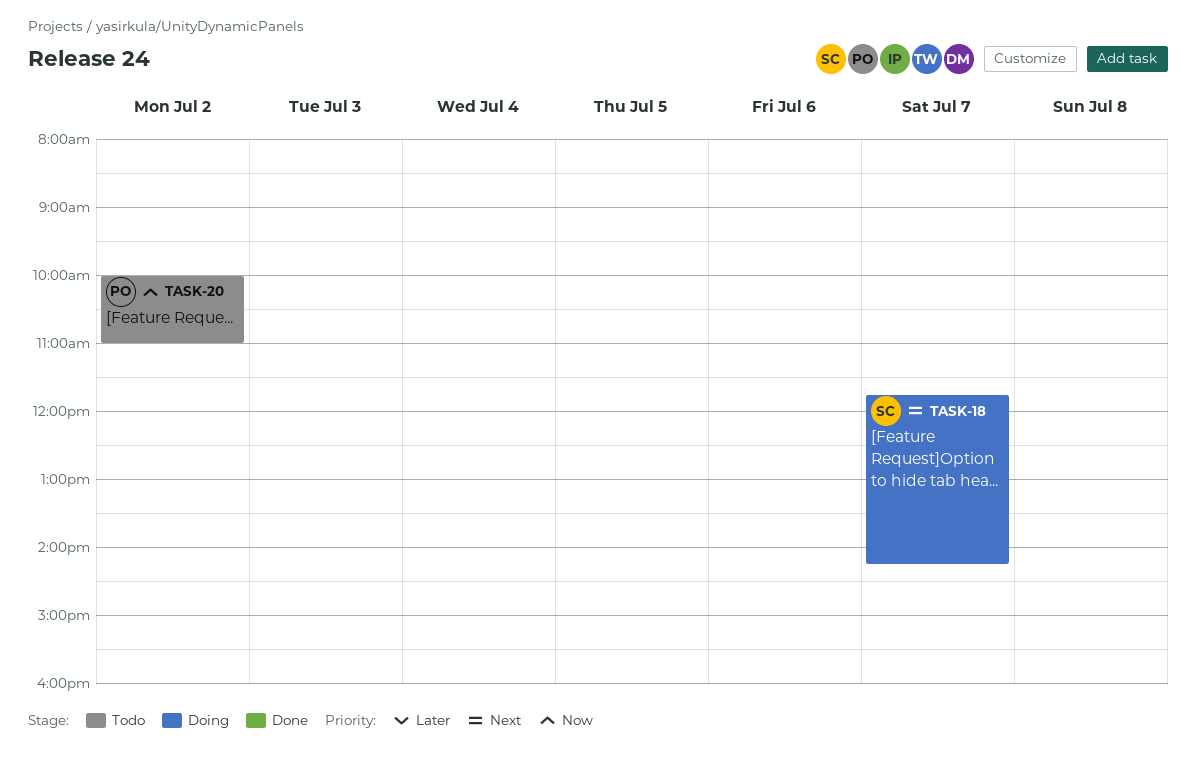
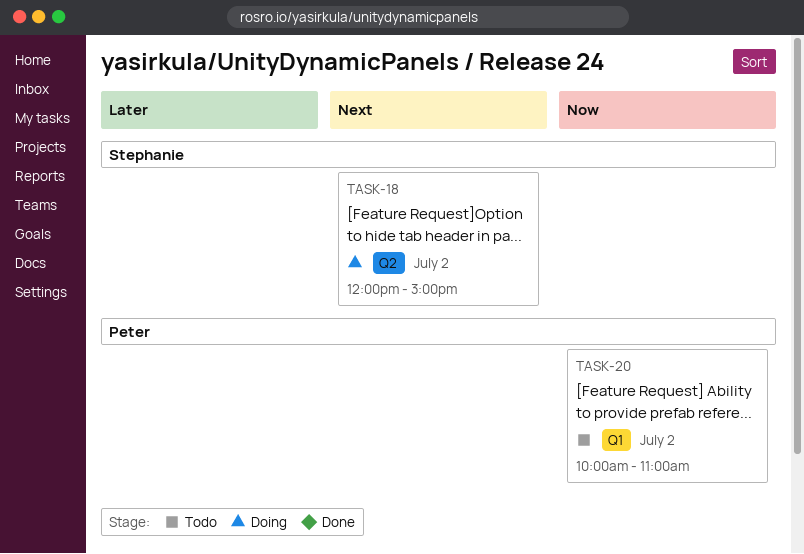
TASK-18, day: Jul 7 -> Jul 2
TASK-18, begins: 11:45 -> 12:00
TASK-18, ends: 14:15 -> 15:00

